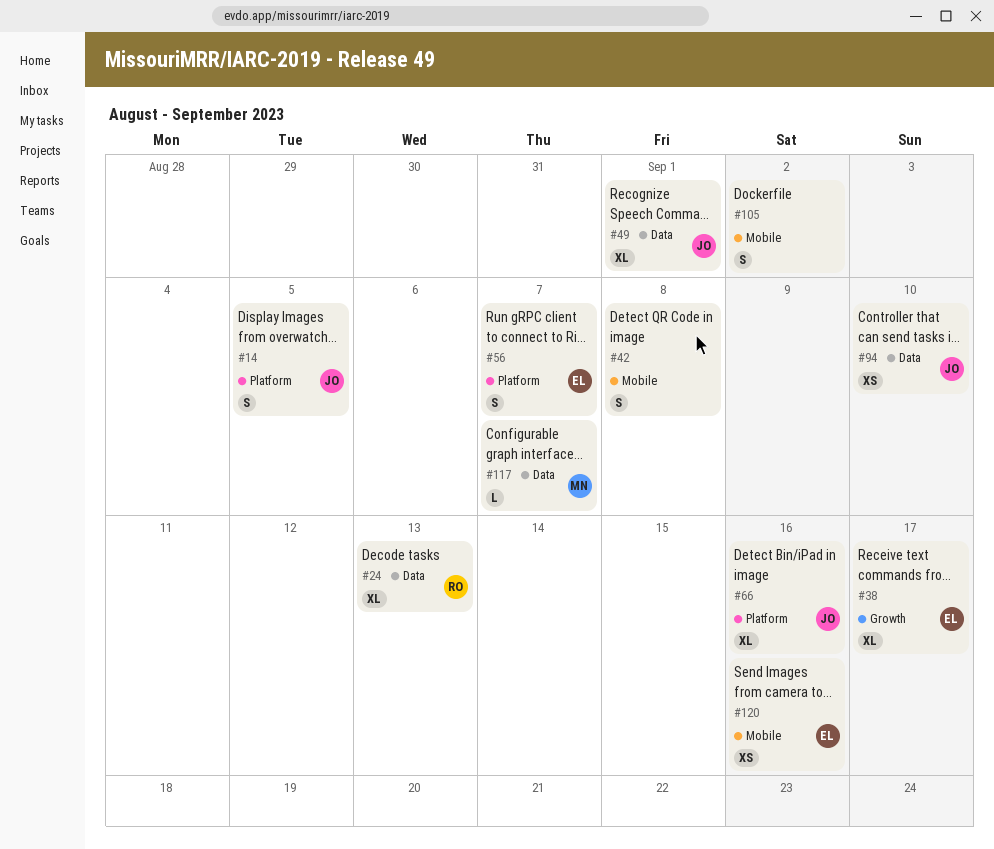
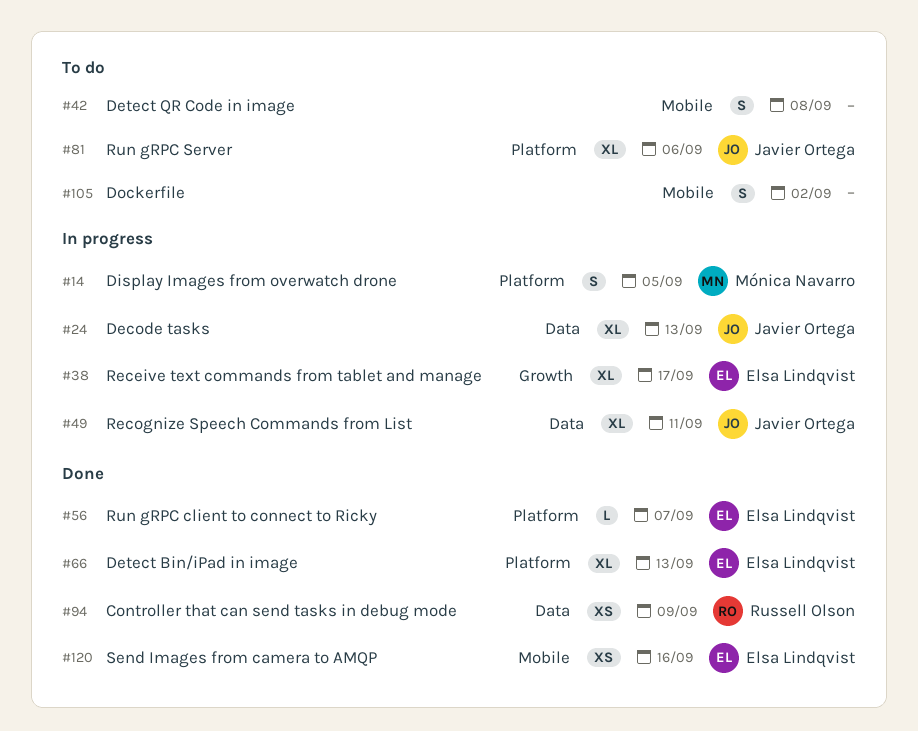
#14, owner: Javier Ortega -> Mónica Navarro
#24, owner: Russell Olson -> Javier Ortega
#49, due: Sep 1 -> Sep 11
#56, estimate: S -> L
#66, owner: Javier Ortega -> Elsa Lindqvist
#66, due: Sep 16 -> Sep 13
#81: none -> present
#94, owner: Javier Ortega -> Russell Olson
#94, due: Sep 10 -> Sep 9
#117: present -> none

